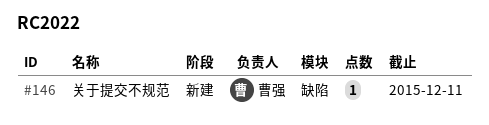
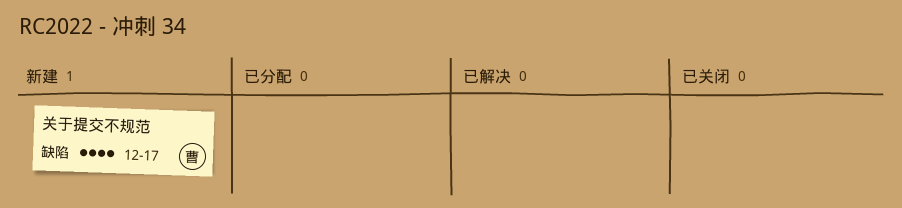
关于提交不规范, estimate: 1 -> 4
关于提交不规范, due: Dec 11 -> Dec 17

